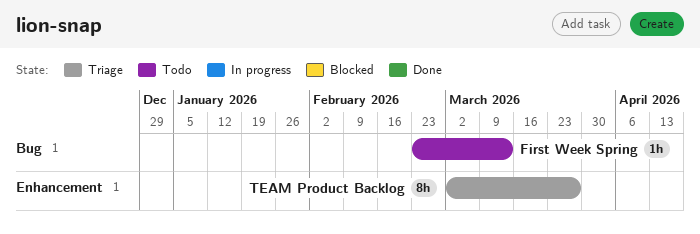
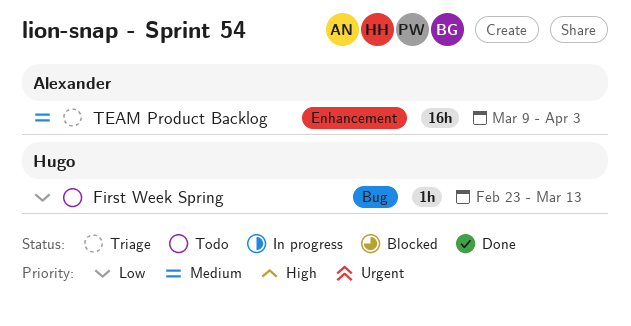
TEAM Product Backlog, estimate: 8h -> 16h
TEAM Product Backlog, start: Mar 2 -> Mar 9
TEAM Product Backlog, due: Mar 27 -> Apr 3

